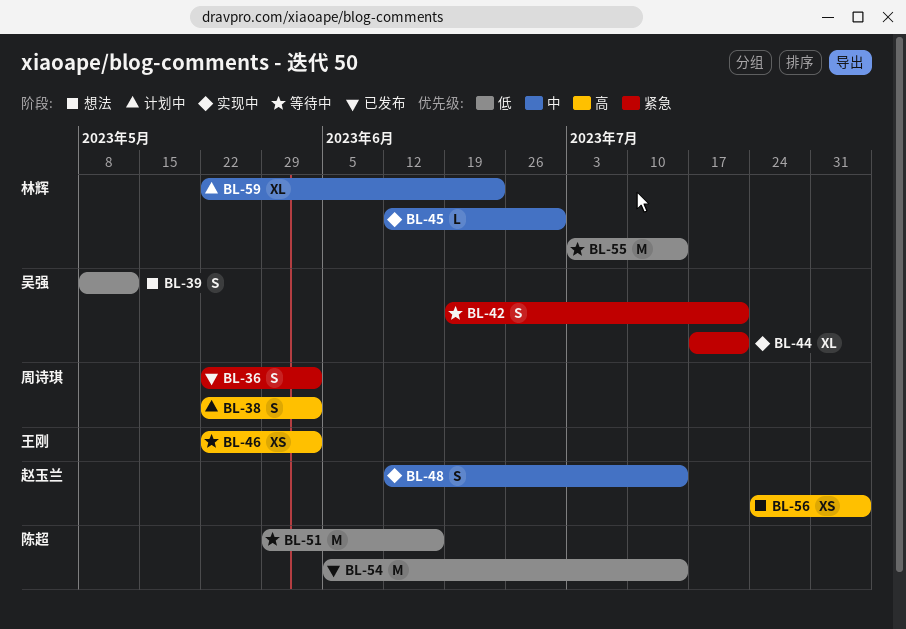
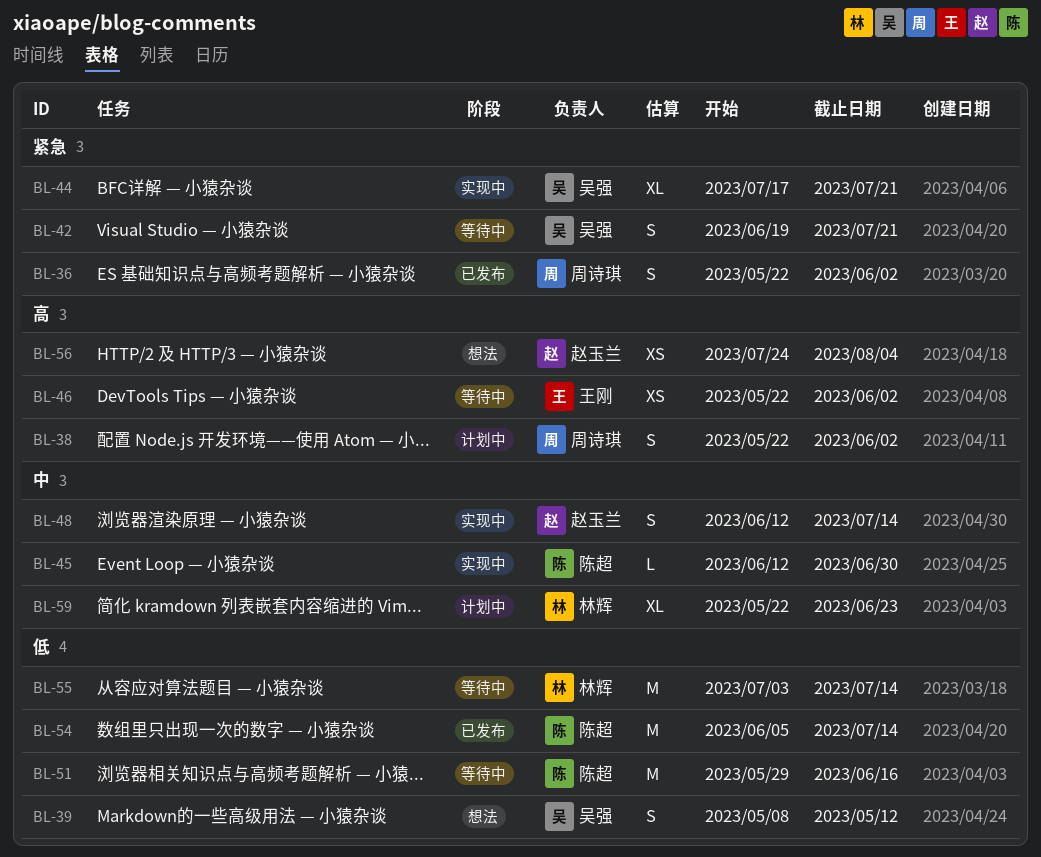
BL-45, owner: 林辉 -> 陈超

